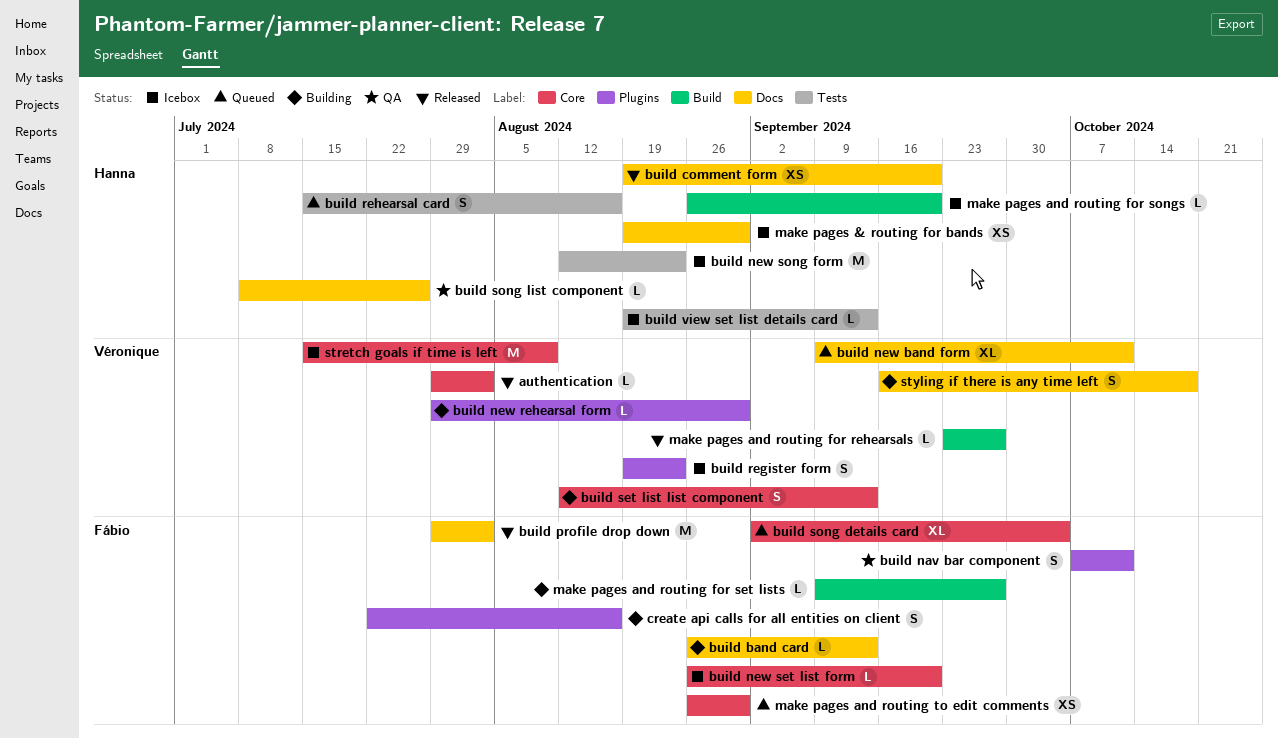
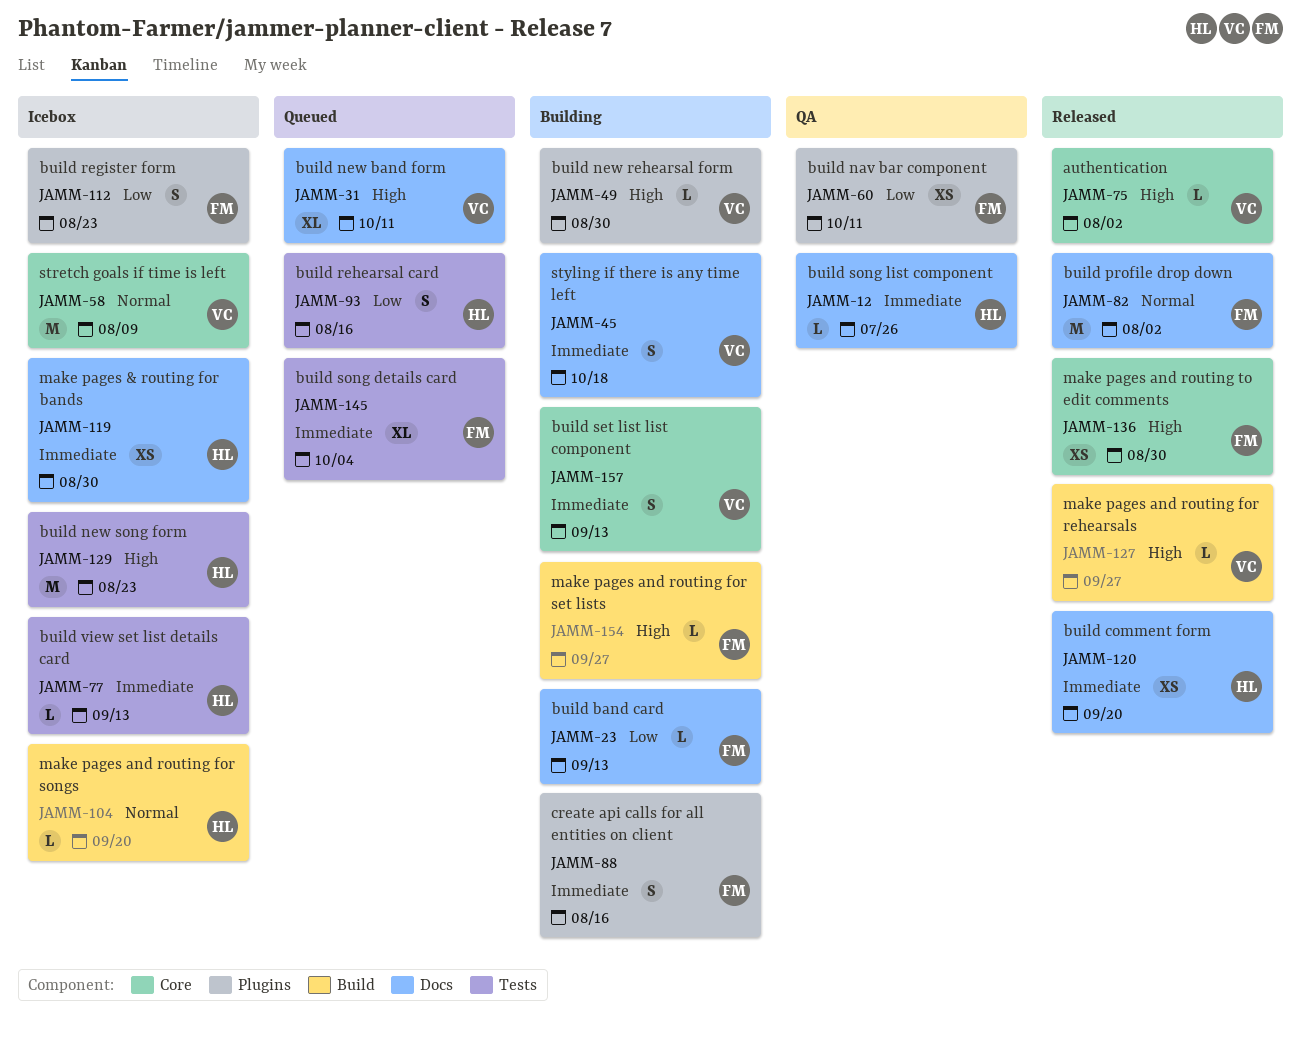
build nav bar component, estimate: S -> XS
build new set list form: present -> none
build register form, owner: Véronique -> Fábio
build song details card, label: Core -> Tests
make pages and routing to edit comments, status: Queued -> Released

